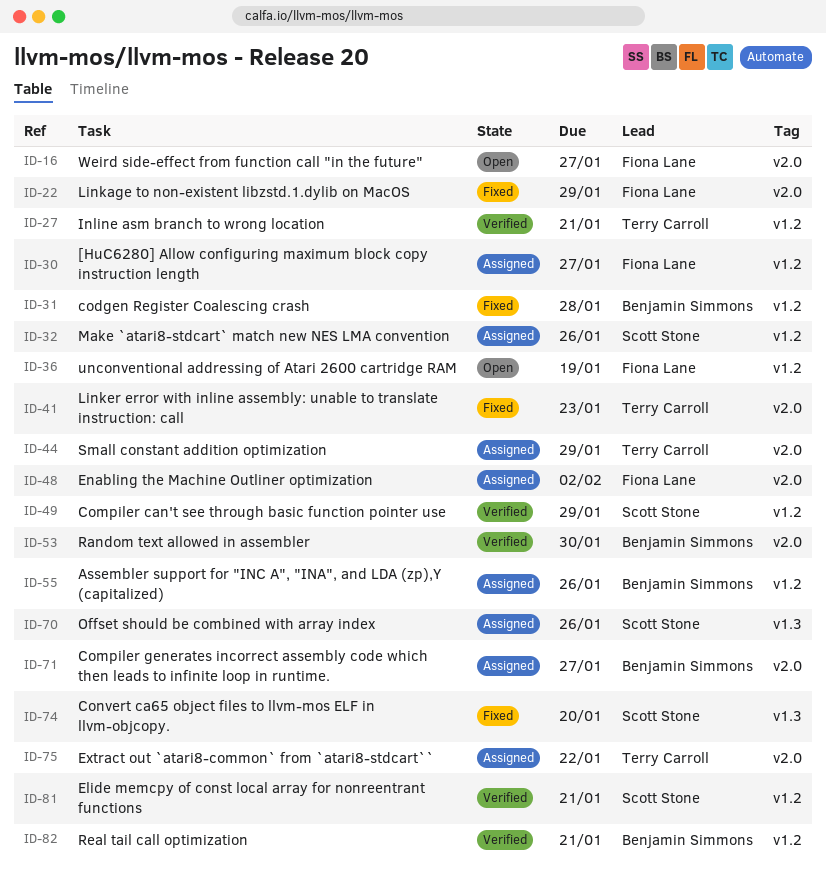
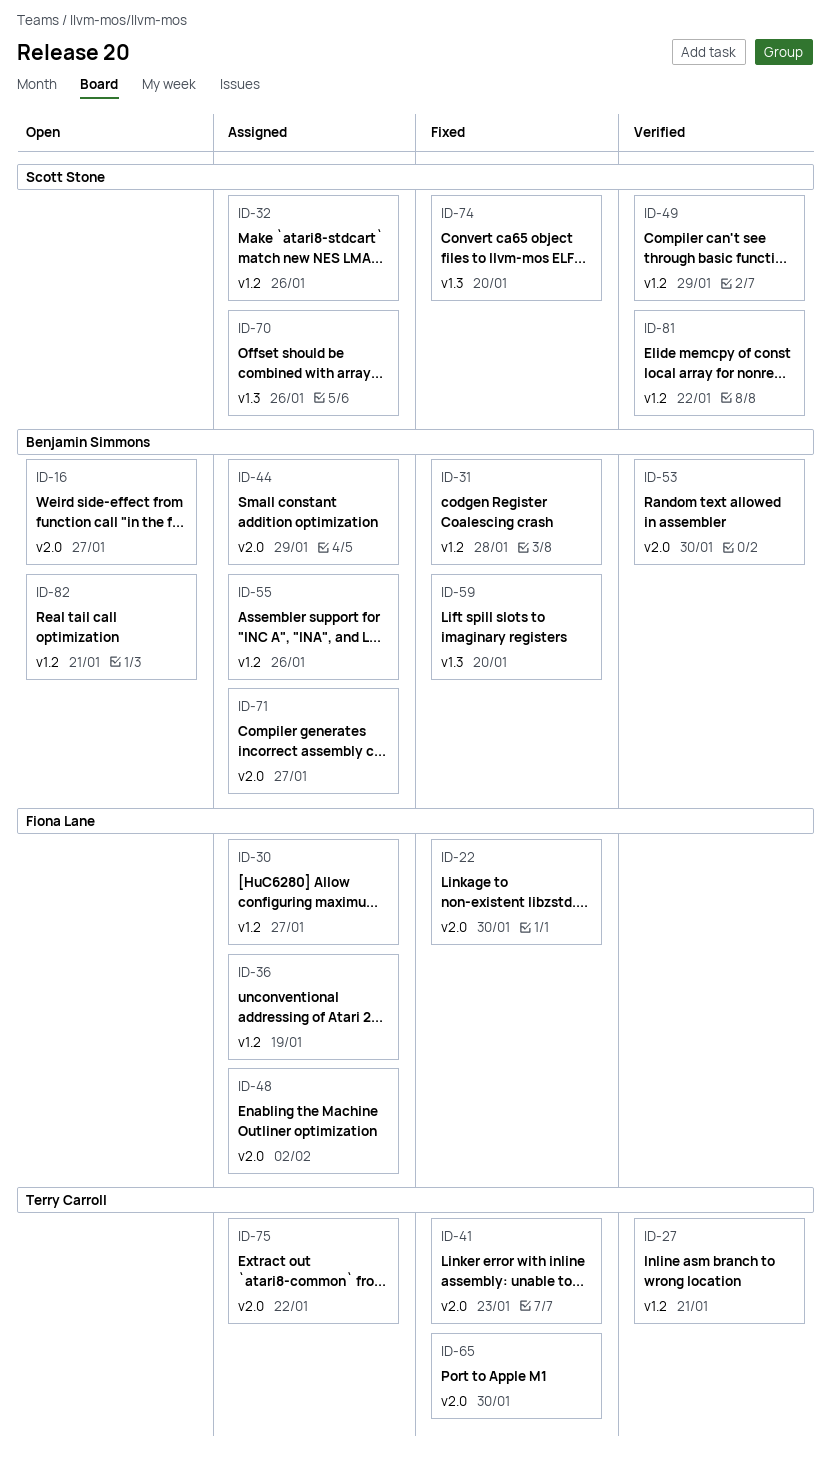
ID-16, owner: Fiona Lane -> Benjamin Simmons
ID-22, due: Jan 29 -> Jan 30
ID-36, status: Open -> Assigned
ID-44, owner: Terry Carroll -> Benjamin Simmons
ID-59: none -> present
ID-65: none -> present
ID-81, due: Jan 21 -> Jan 22
ID-82, status: Verified -> Open

